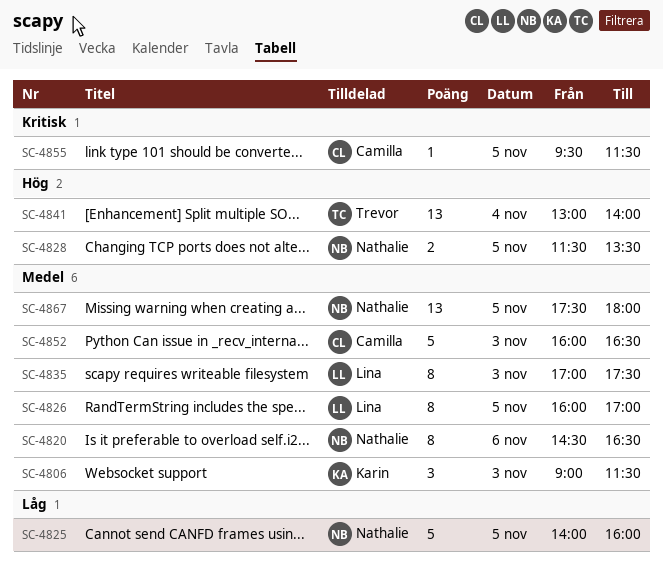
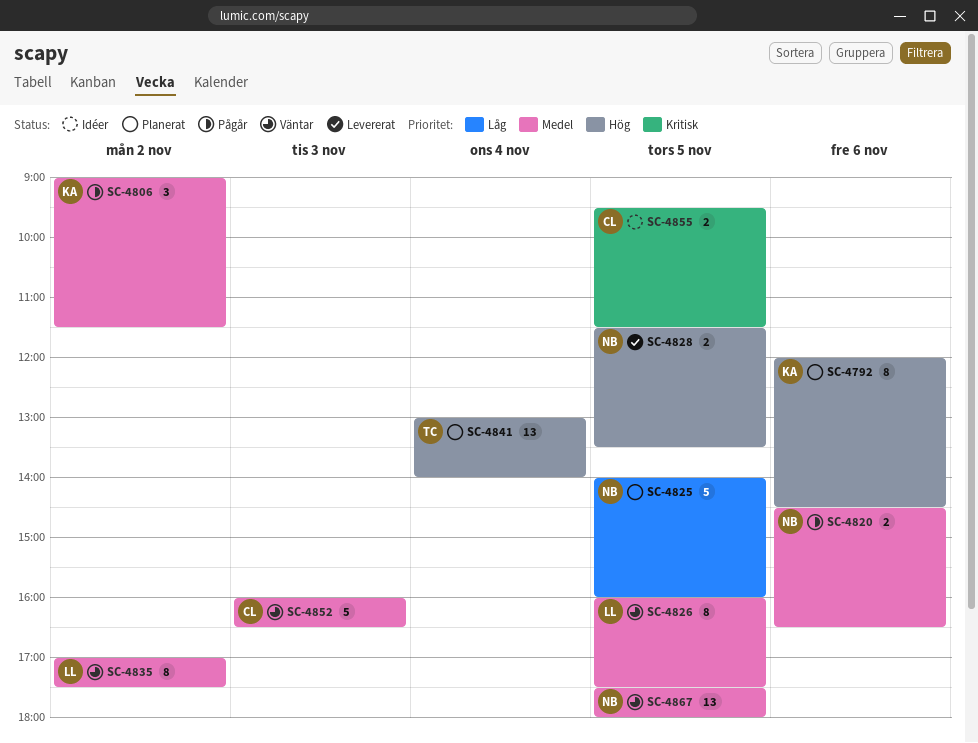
SC-4792: none -> present
SC-4806, day: Nov 3 -> Nov 2
SC-4820, estimate: 8 -> 2
SC-4826, ends: 17:00 -> 17:30
SC-4835, day: Nov 3 -> Nov 2
SC-4855, estimate: 1 -> 2

